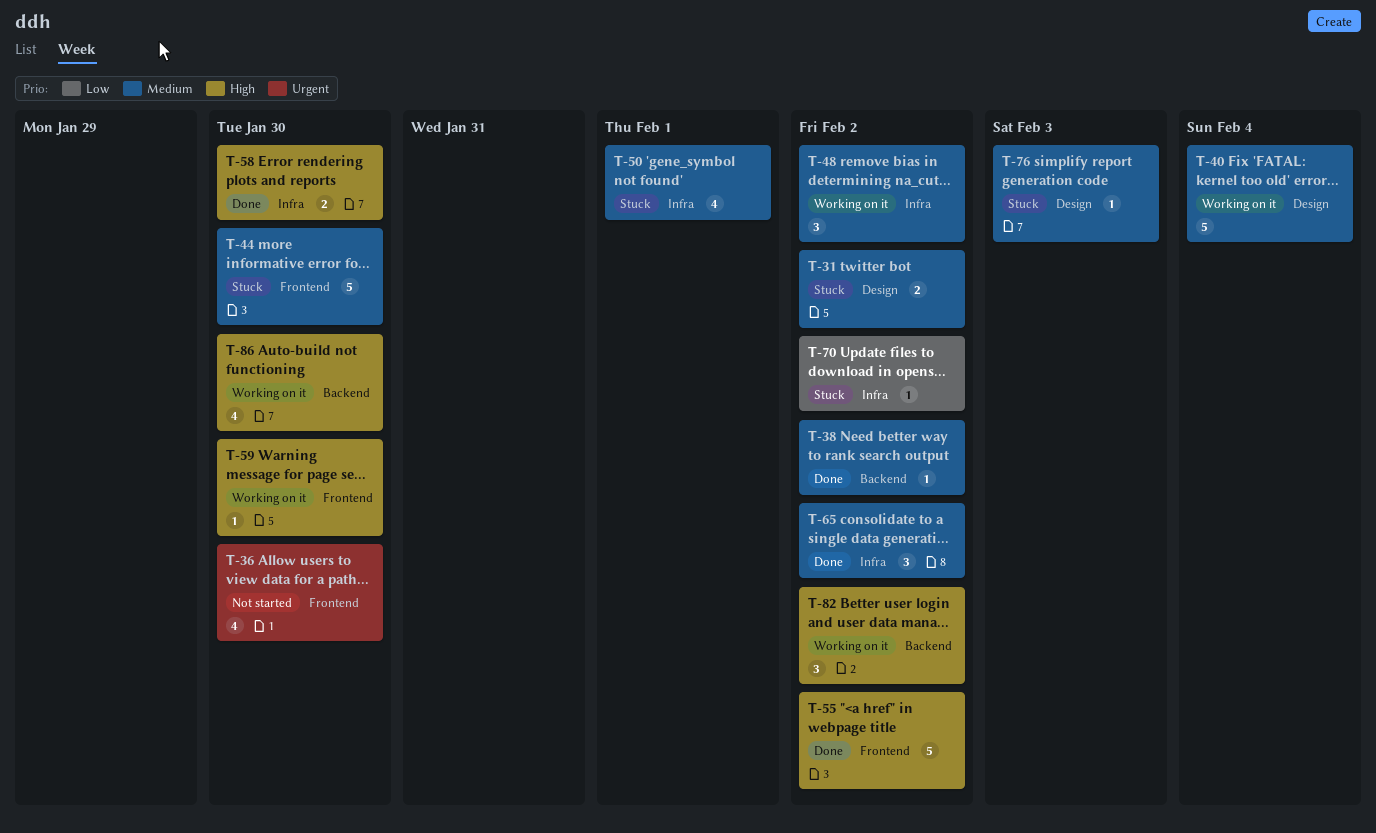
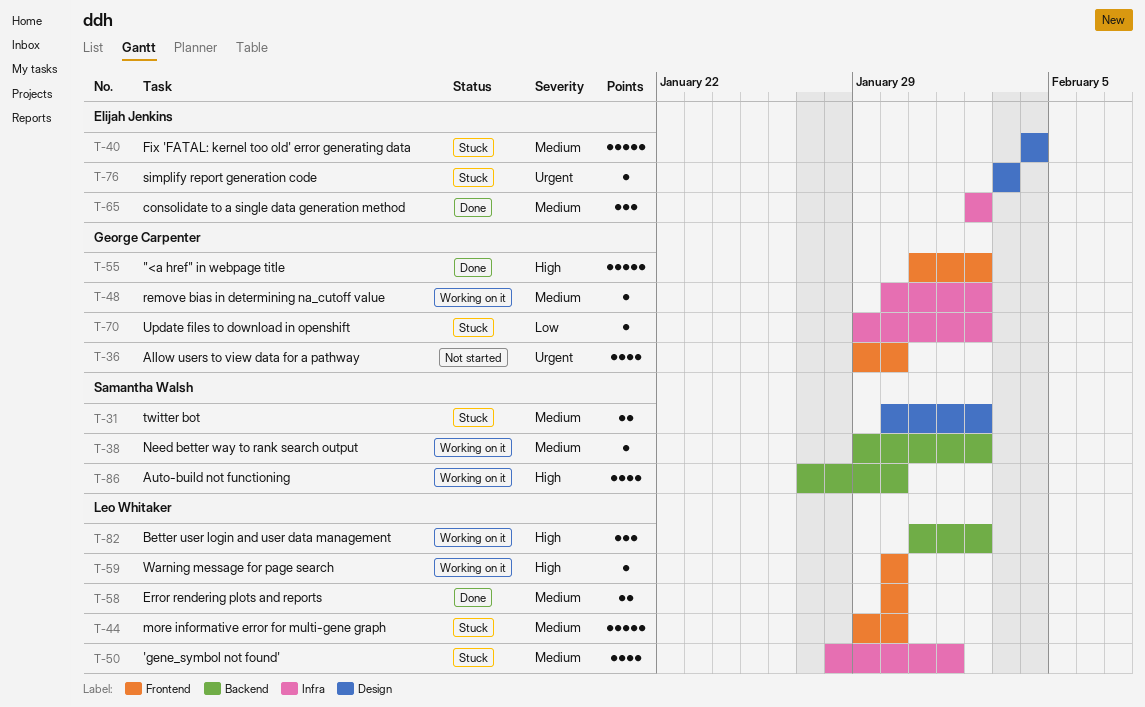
T-38, status: Done -> Working on it
T-40, status: Working on it -> Stuck
T-48, estimate: 3 -> 1
T-58, priority: High -> Medium
T-58, label: Infra -> Frontend
T-76, priority: Medium -> Urgent

